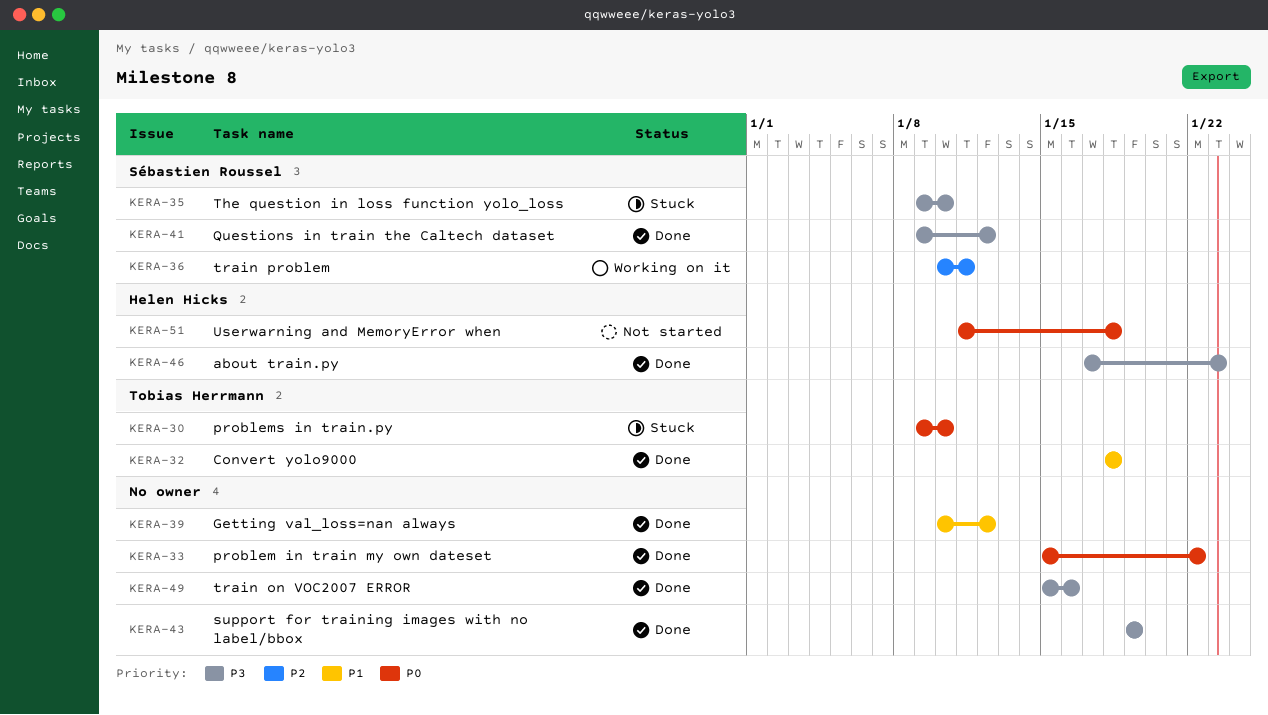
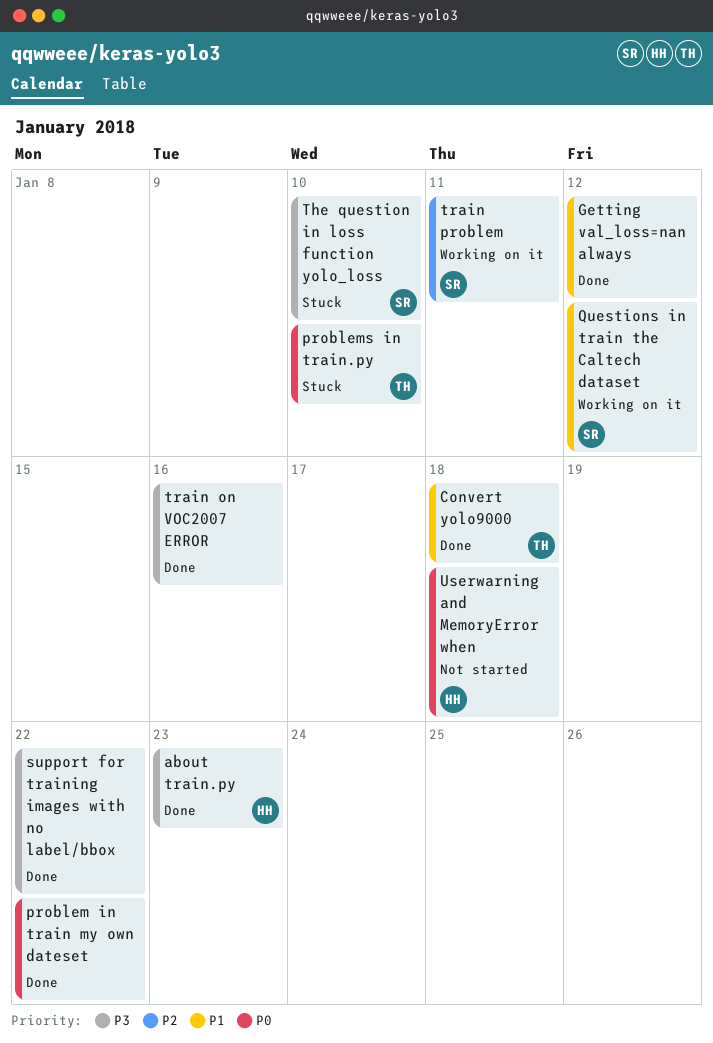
Questions in train the Caltech dataset, status: Done -> Working on it
Questions in train the Caltech dataset, priority: P3 -> P1
support for training images with no label/bbox, due: Jan 19 -> Jan 22

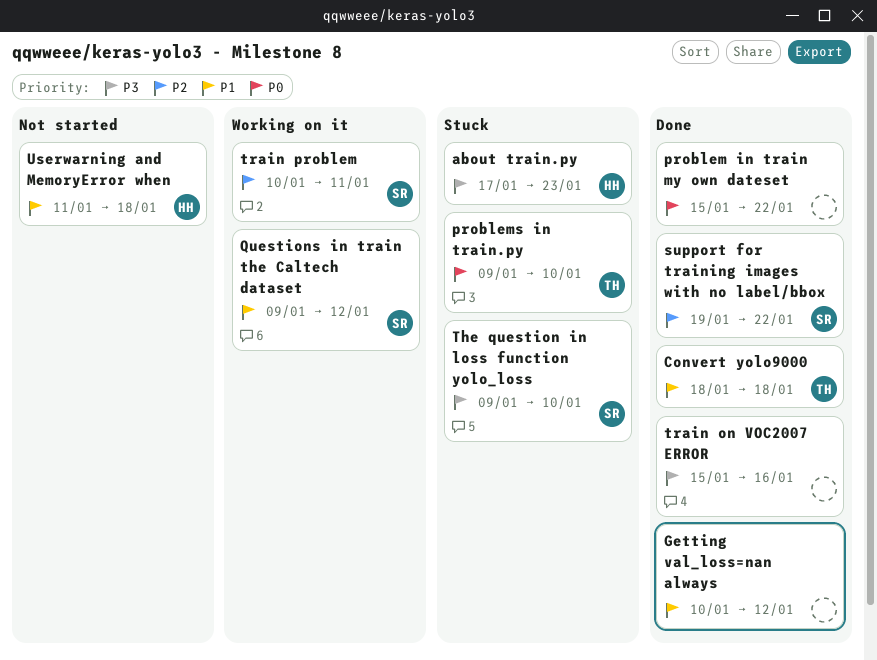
about train.py, status: Done -> Stuck
support for training images with no label/bbox, owner: none -> SR
support for training images with no label/bbox, priority: P3 -> P2
Userwarning and MemoryError when, priority: P0 -> P1

